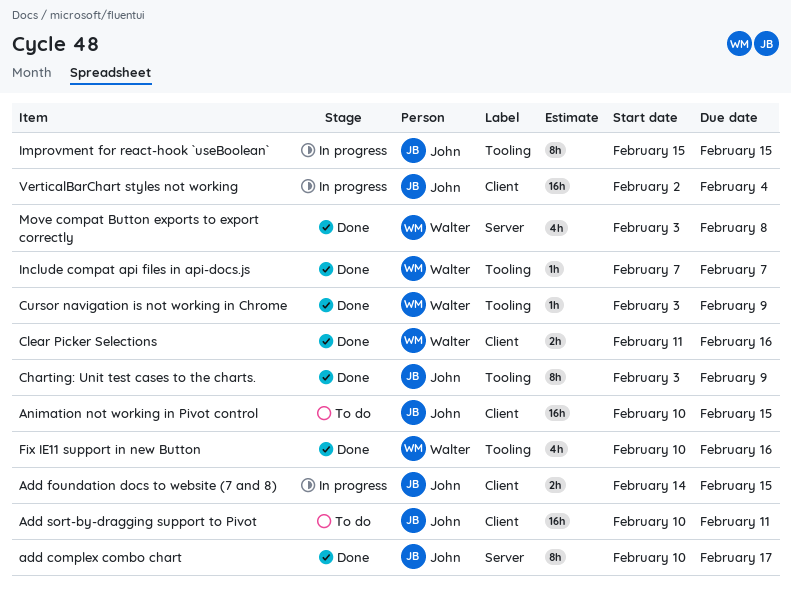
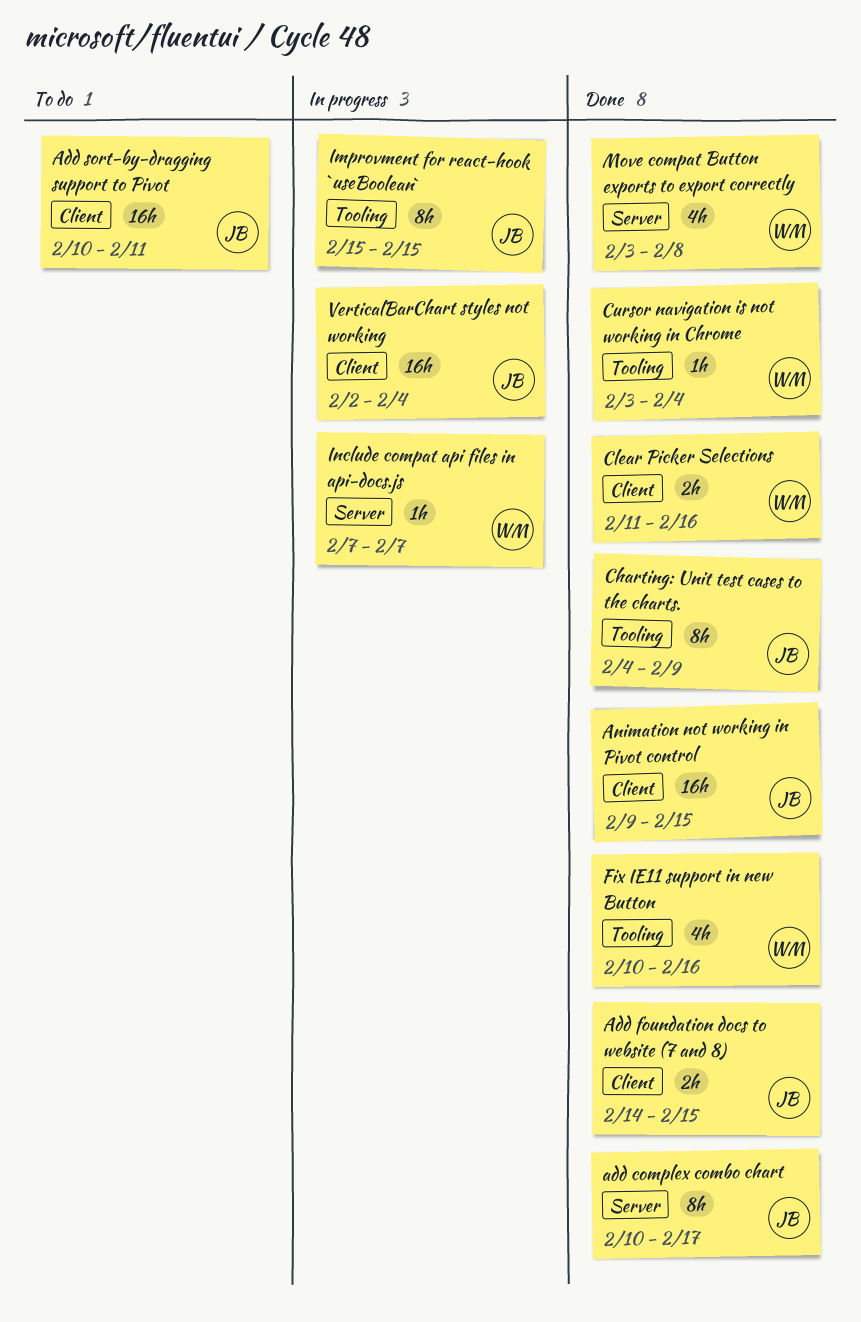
Add foundation docs to website (7 and 8), status: In progress -> Done
Animation not working in Pivot control, status: To do -> Done
Animation not working in Pivot control, start: Feb 10 -> Feb 9
Charting: Unit test cases to the charts., start: Feb 3 -> Feb 4
Cursor navigation is not working in Chrome, due: Feb 9 -> Feb 4
Include compat api files in api-docs.js, status: Done -> In progress
Include compat api files in api-docs.js, label: Tooling -> Server

